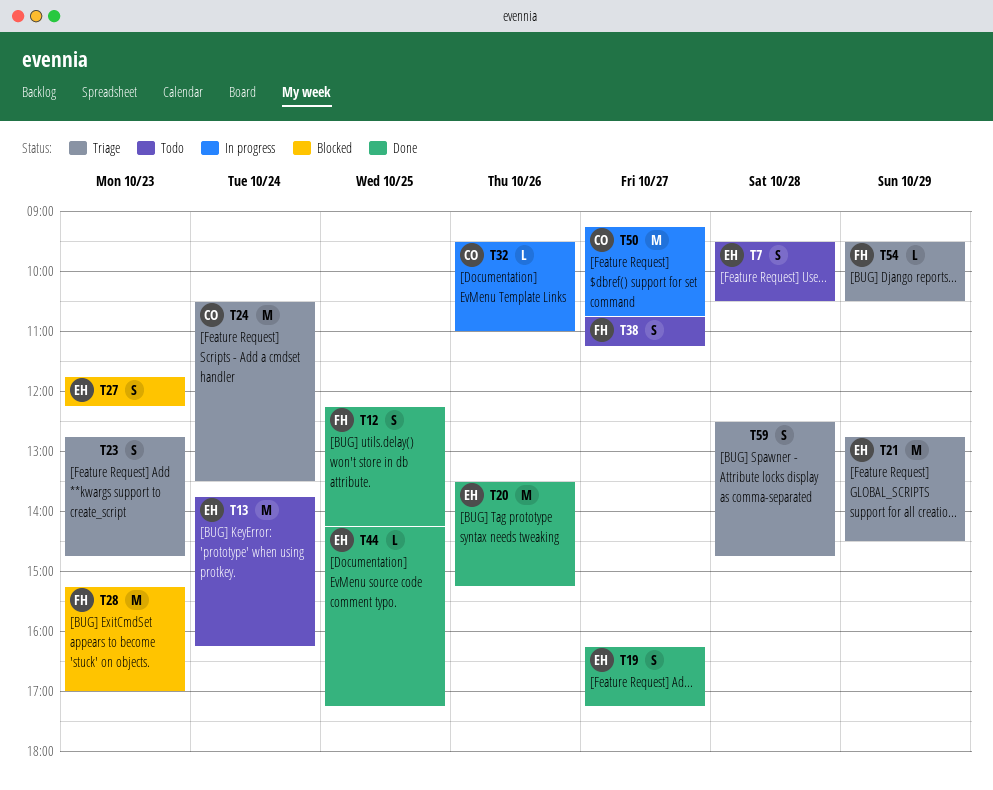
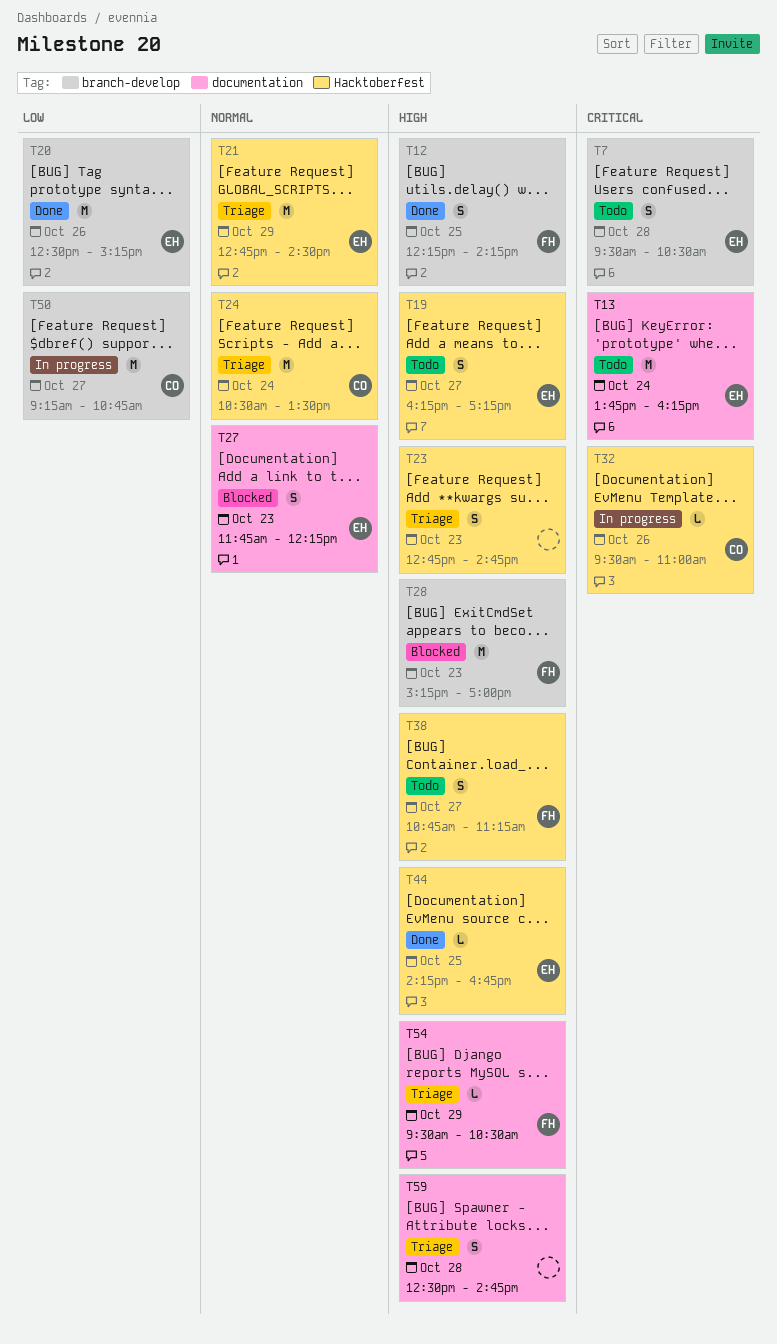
T19, status: Done -> Todo
T20, begins: 13:30 -> 12:30
T44, ends: 17:15 -> 16:45

